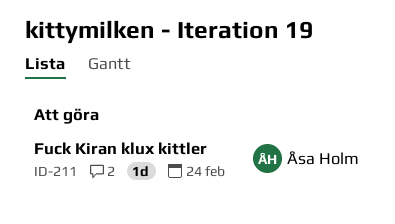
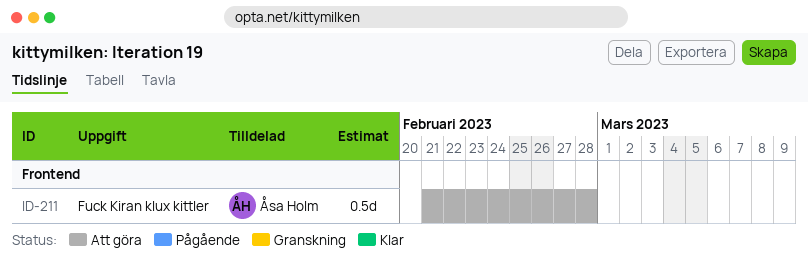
ID-211, estimate: 1d -> 0.5d
ID-211, due: Feb 24 -> Feb 28

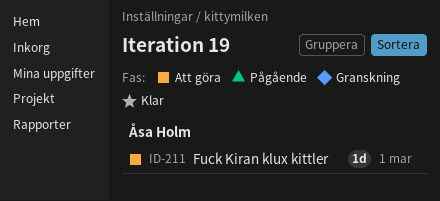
ID-211, estimate: 0.5d -> 1d
ID-211, due: Feb 28 -> Mar 1

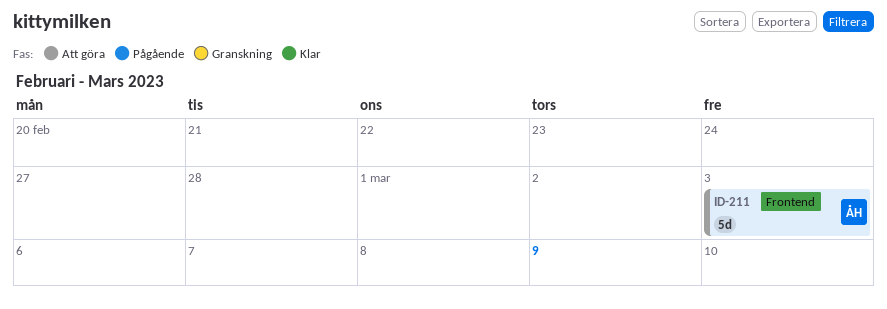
ID-211, estimate: 1d -> 5d
ID-211, due: Mar 1 -> Mar 3

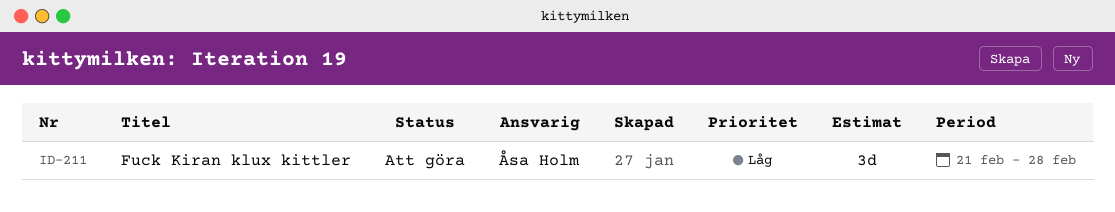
ID-211, estimate: 5d -> 3d
ID-211, due: Mar 3 -> Feb 28

